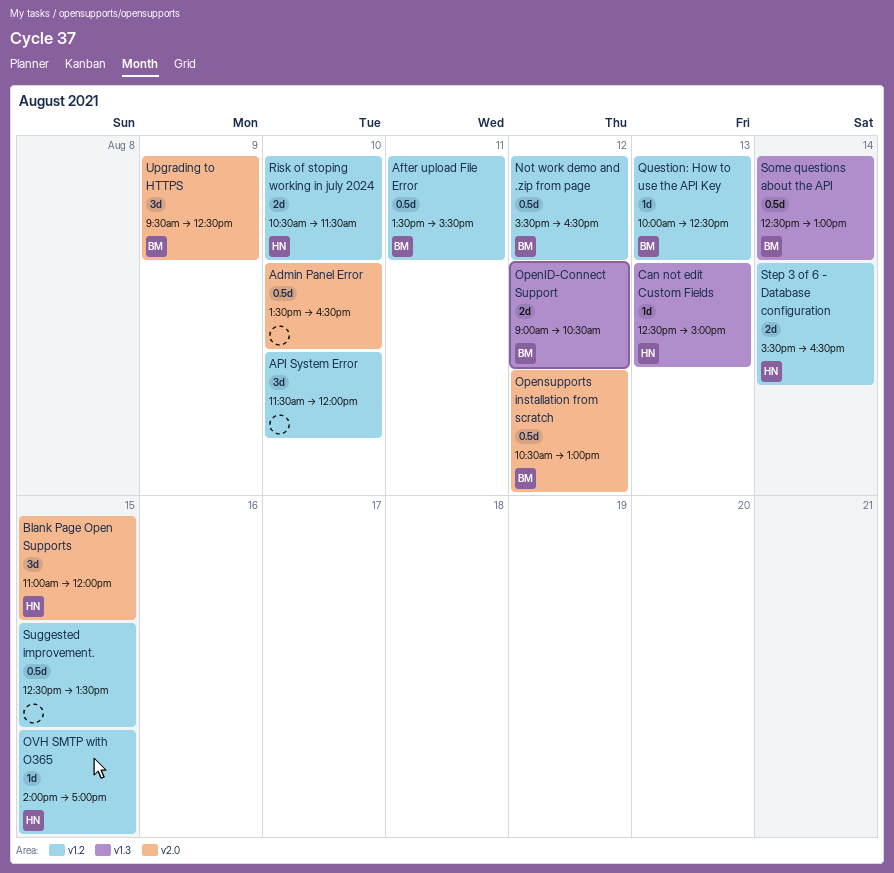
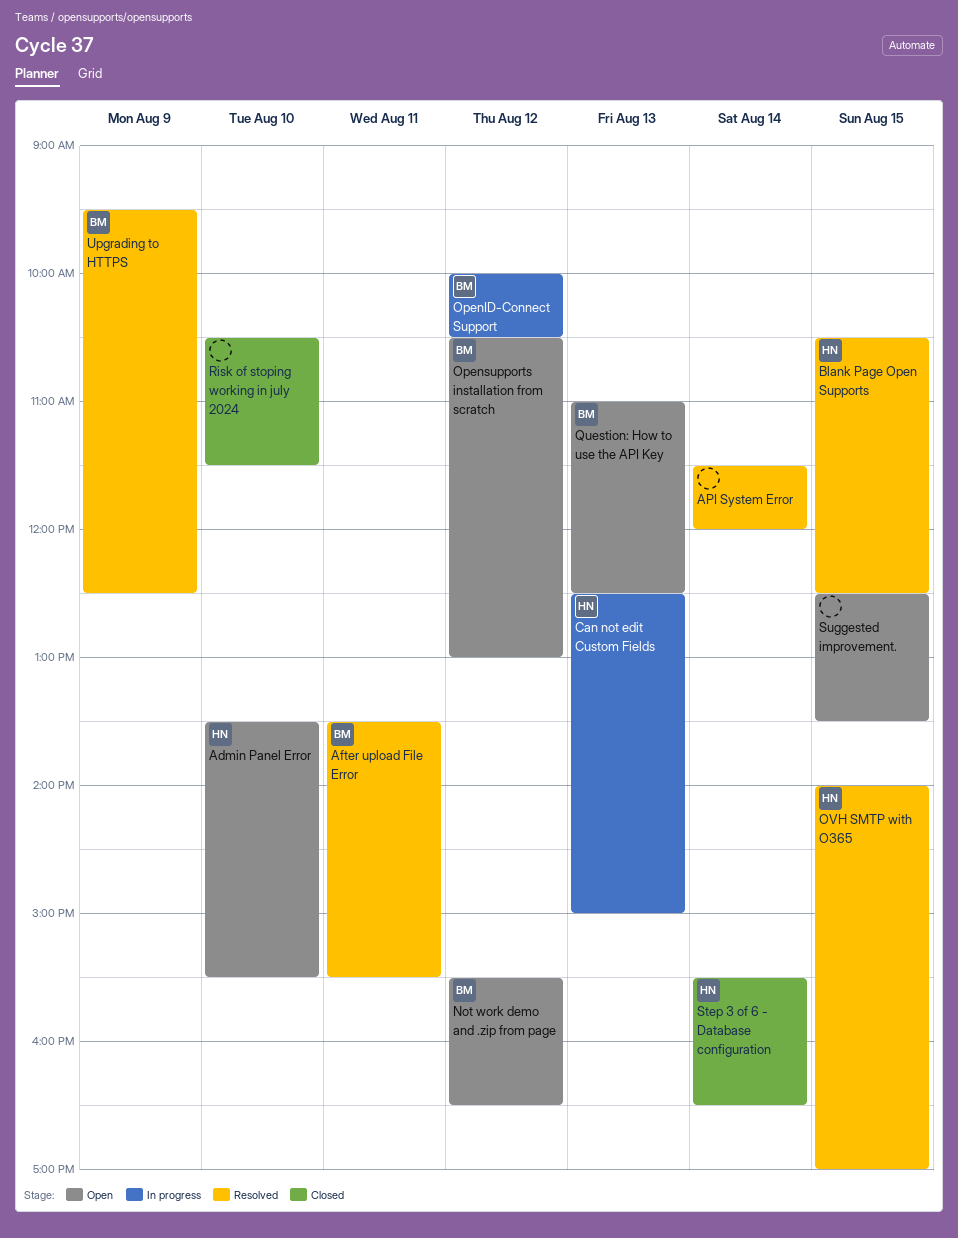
Admin Panel Error, owner: none -> HN
Admin Panel Error, ends: 16:30 -> 15:30
API System Error, day: Aug 10 -> Aug 14
Blank Page Open Supports, begins: 11:00 -> 10:30
Blank Page Open Supports, ends: 12:00 -> 12:30
OpenID-Connect Support, begins: 09:00 -> 10:00
Question: How to use the API Key, begins: 10:00 -> 11:00
Risk of stoping working in july 2024, owner: HN -> none
Some questions about the API: present -> none

